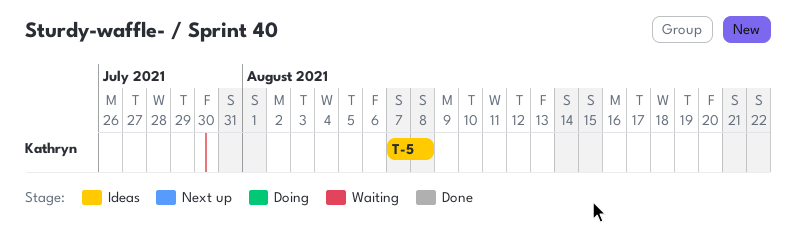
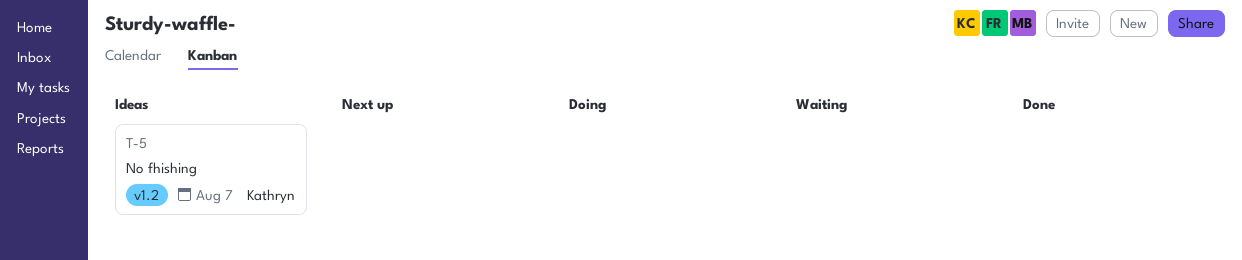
T-5, due: Aug 8 -> Aug 7

